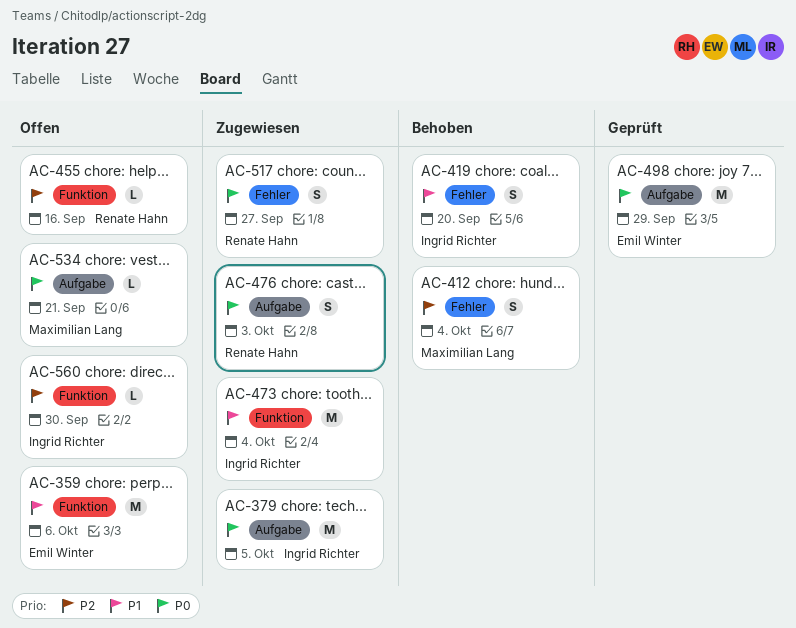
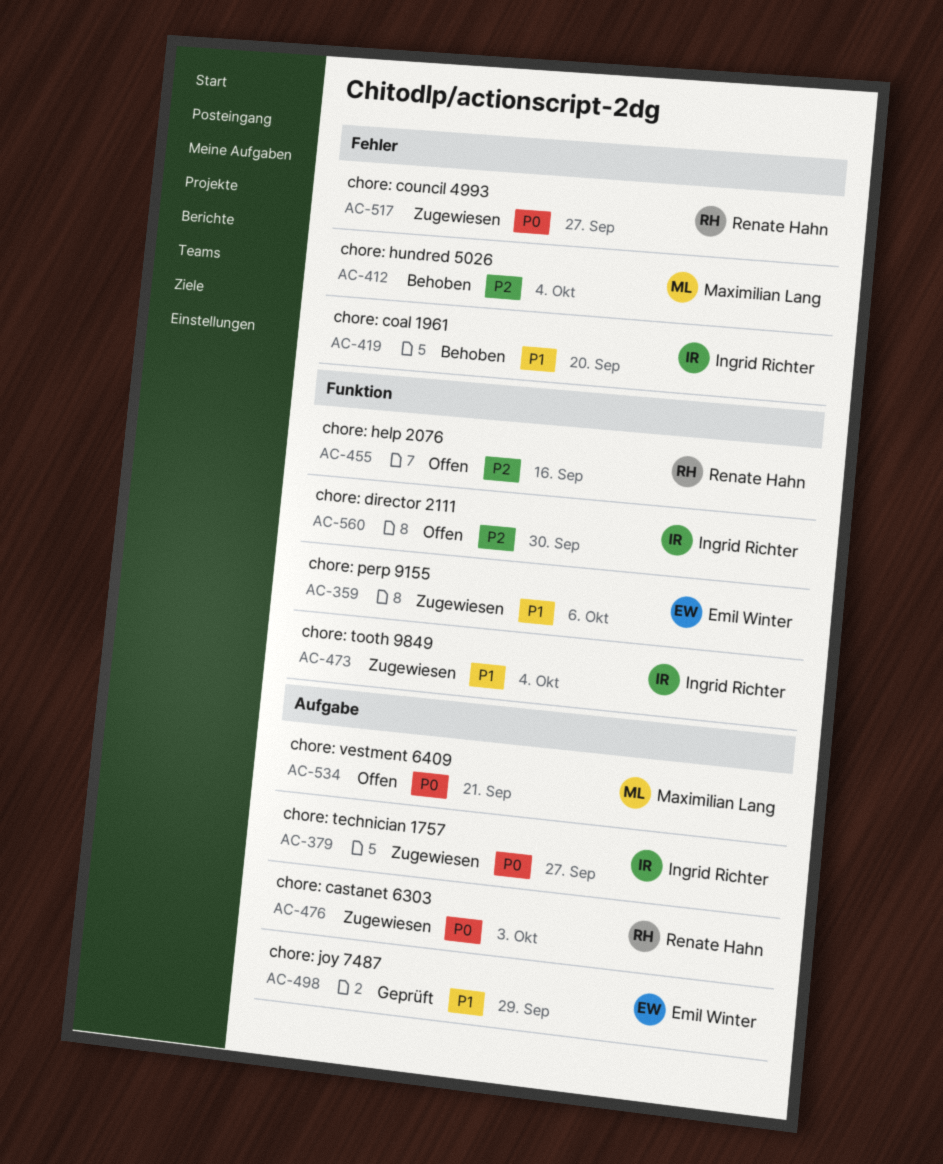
AC-359, status: Offen -> Zugewiesen
AC-379, due: Oct 5 -> Sep 27
AC-498, priority: P0 -> P1

